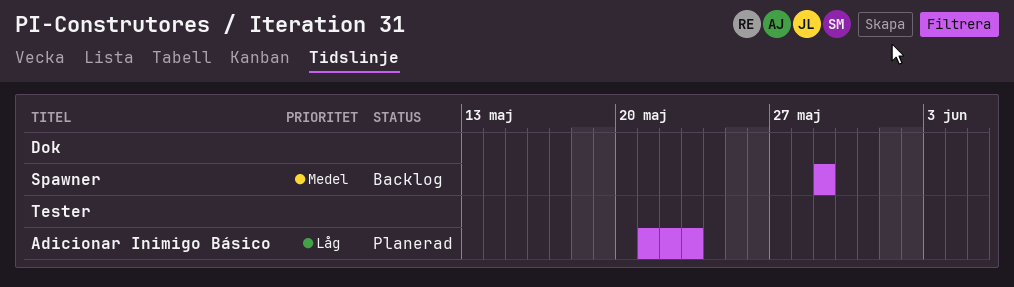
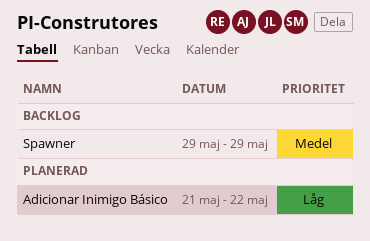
Adicionar Inimigo Básico, due: May 23 -> May 22

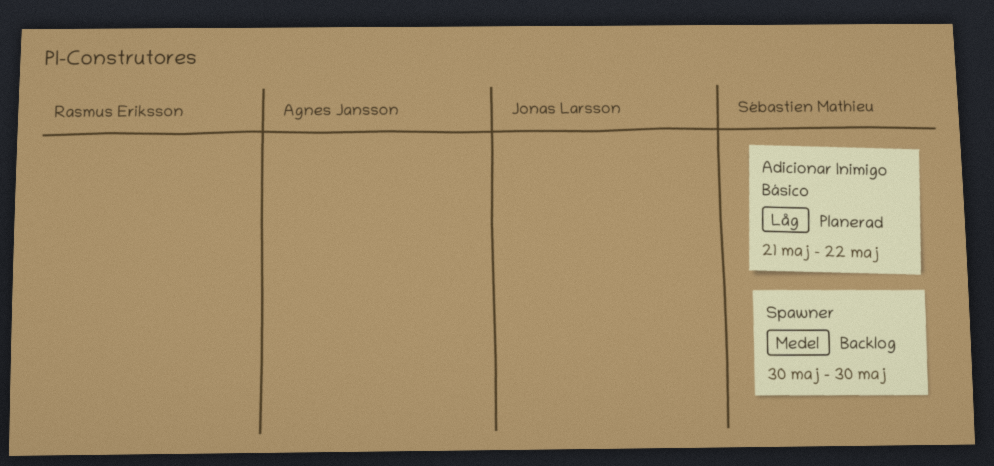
Spawner, start: May 29 -> May 30
Spawner, due: May 29 -> May 30

